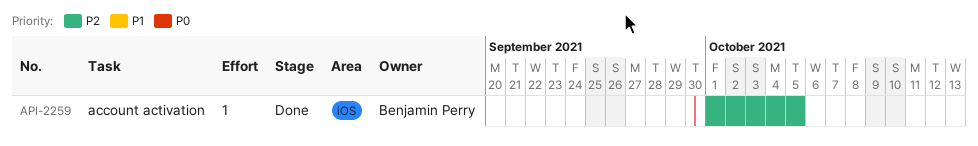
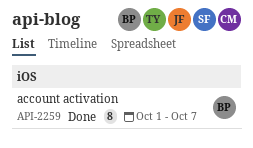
API-2259, estimate: 1 -> 8
API-2259, due: Oct 5 -> Oct 7

